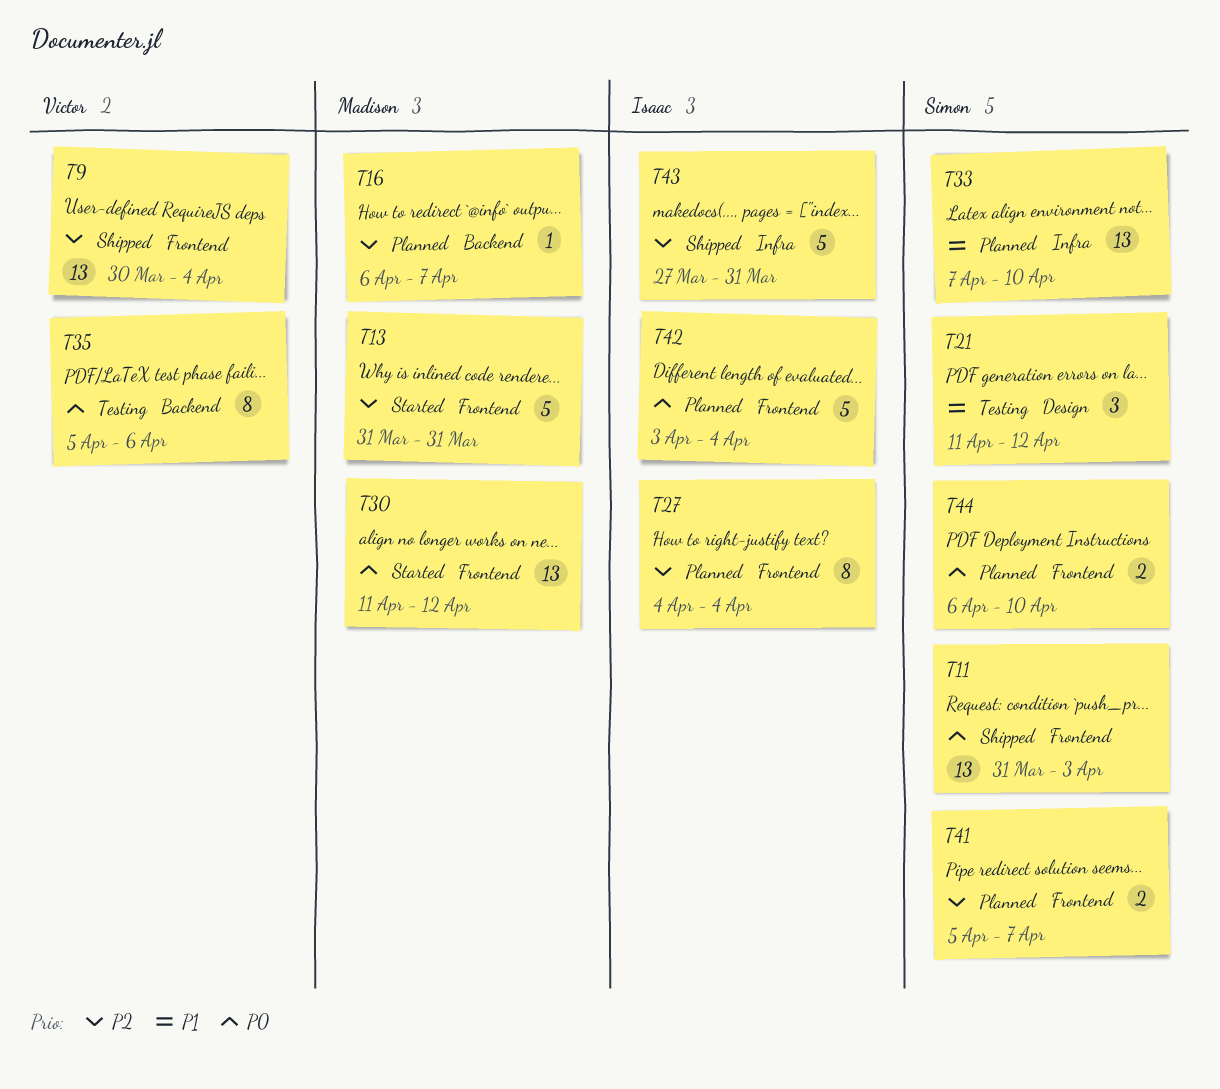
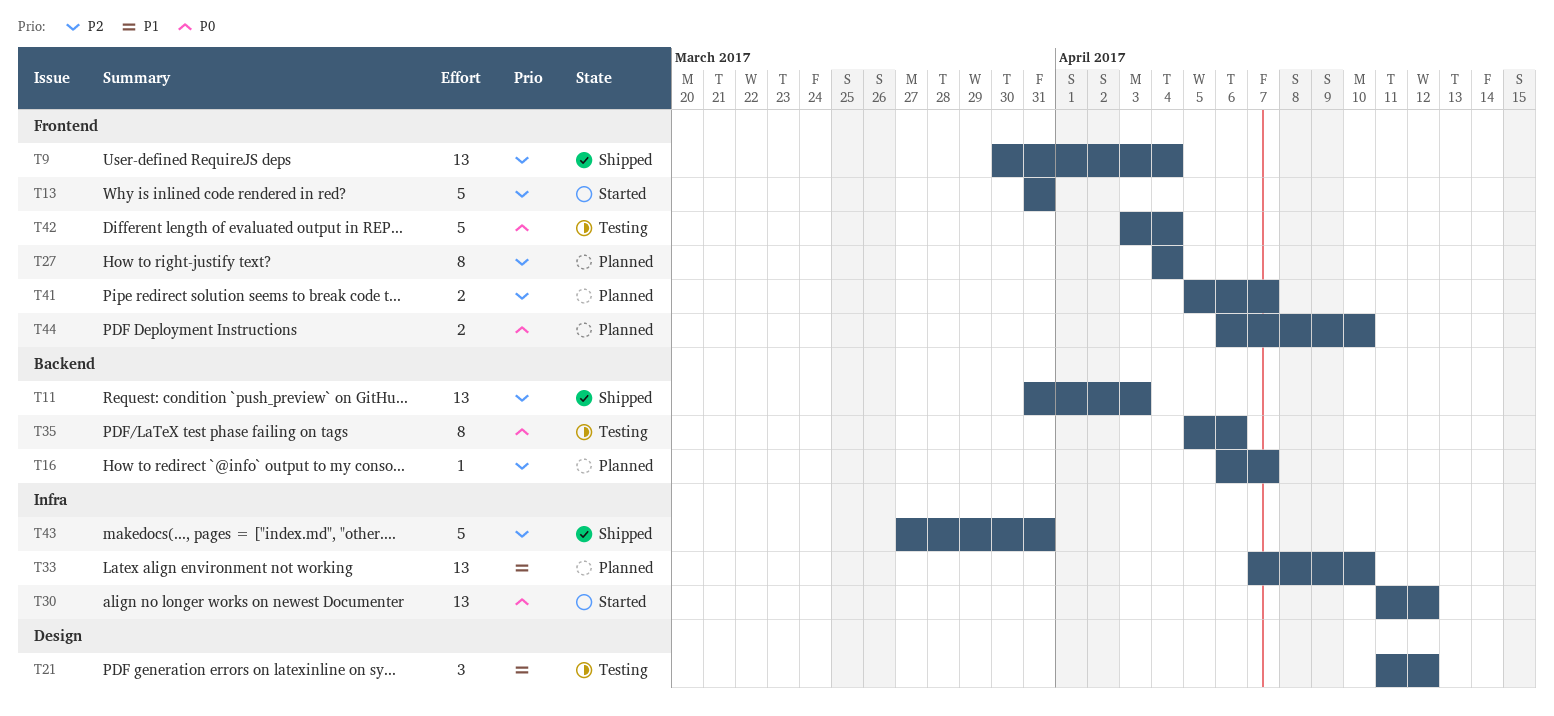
T11, priority: P0 -> P2
T11, label: Frontend -> Backend
T30, label: Frontend -> Infra
T42, status: Planned -> Testing

